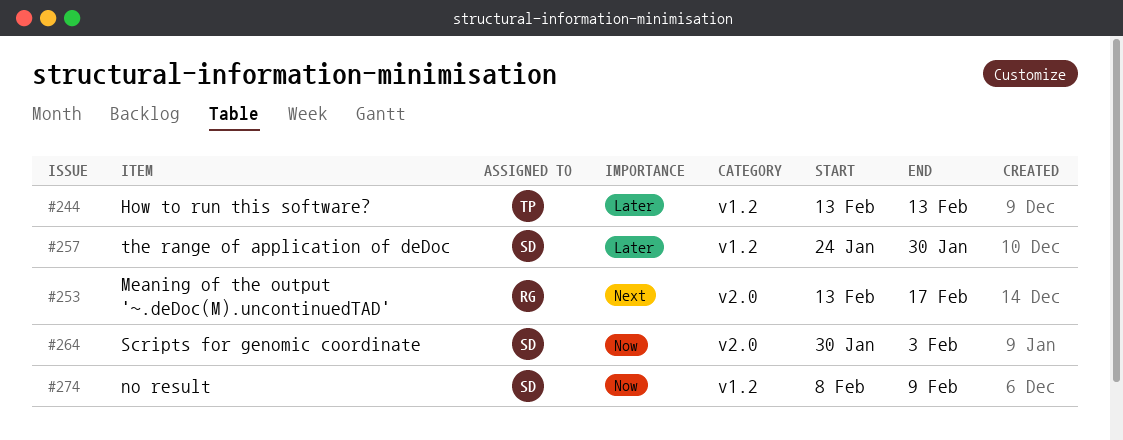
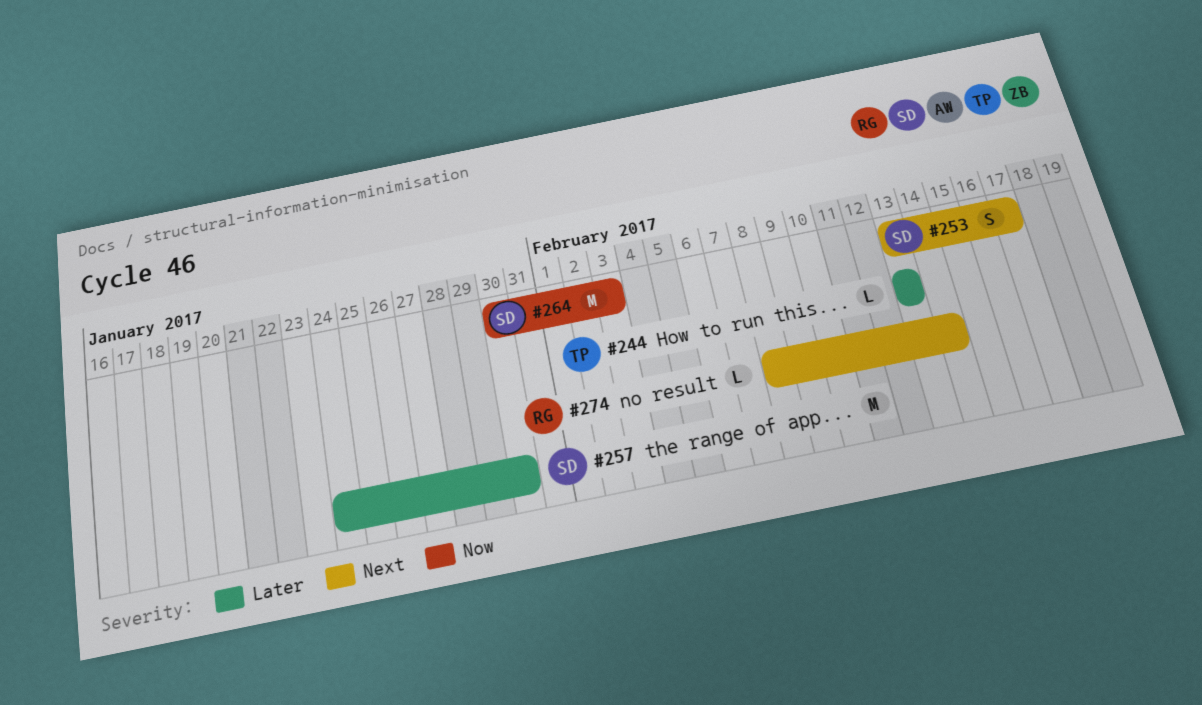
#253, owner: RG -> SD
#274, owner: SD -> RG
#274, priority: Now -> Next
#274, due: Feb 9 -> Feb 14

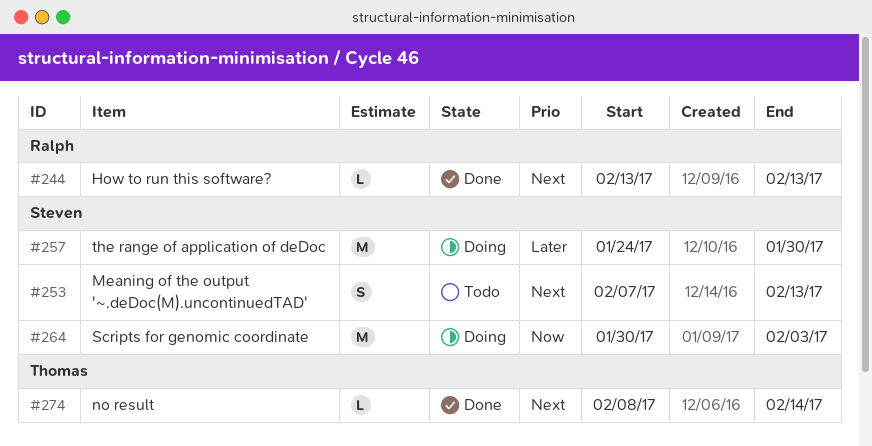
#244, owner: Thomas -> Ralph
#244, priority: Later -> Next
#253, start: Feb 13 -> Feb 7
#253, due: Feb 17 -> Feb 13
#274, owner: Ralph -> Thomas

